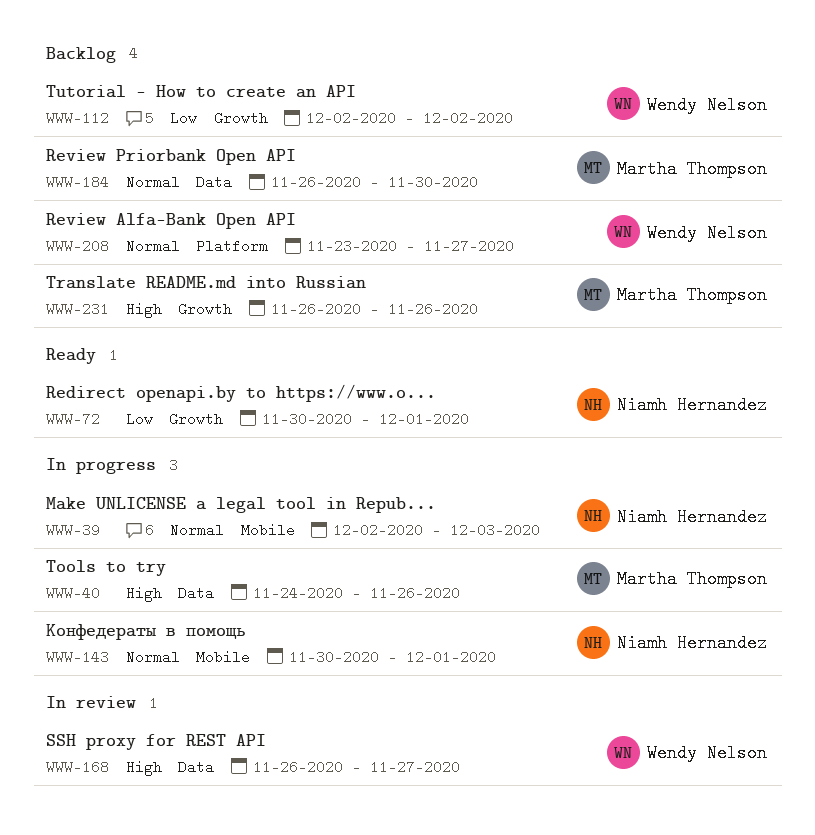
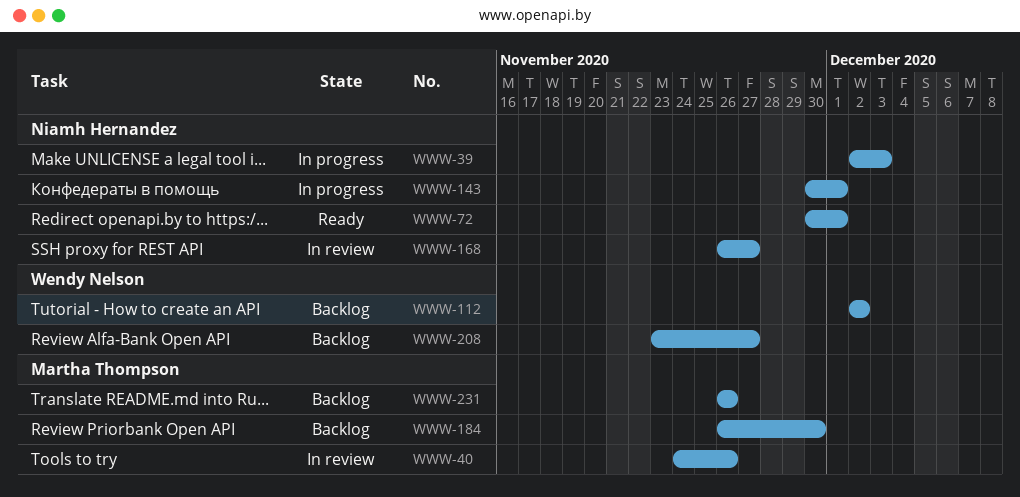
WWW-40, status: In progress -> In review
WWW-168, owner: Wendy Nelson -> Niamh Hernandez

